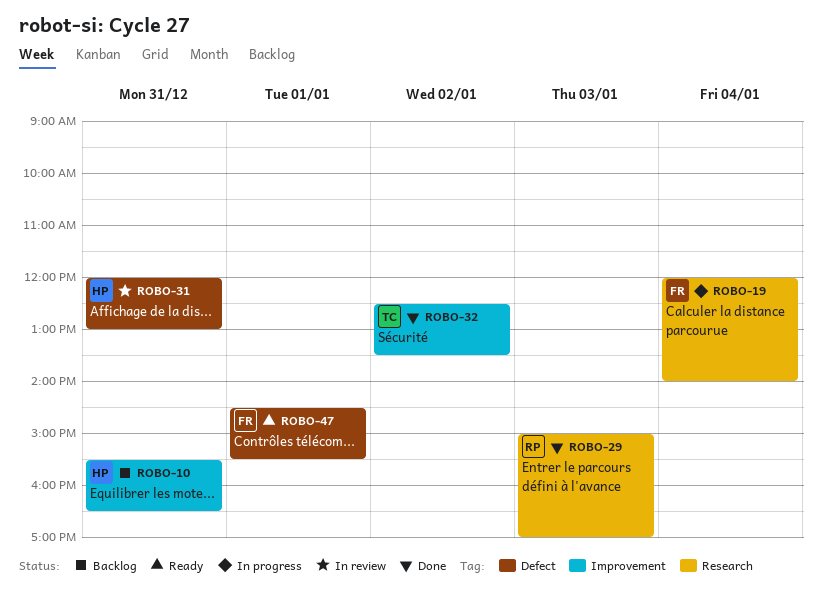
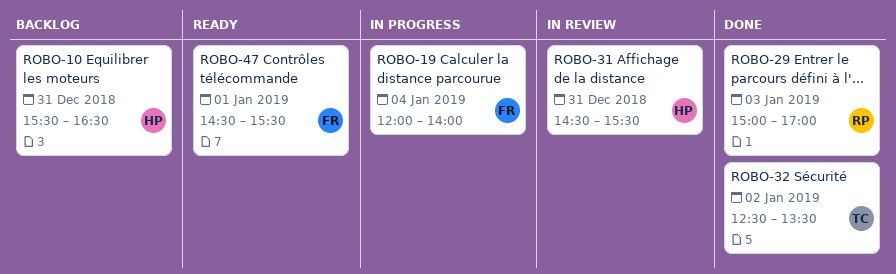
ROBO-31, begins: 12:00 -> 14:30
ROBO-31, ends: 13:00 -> 15:30

